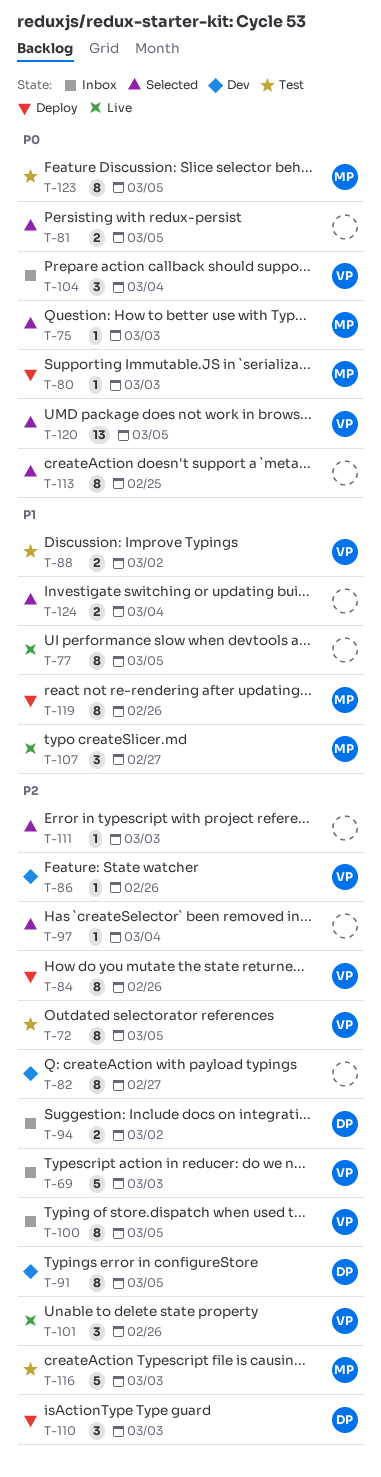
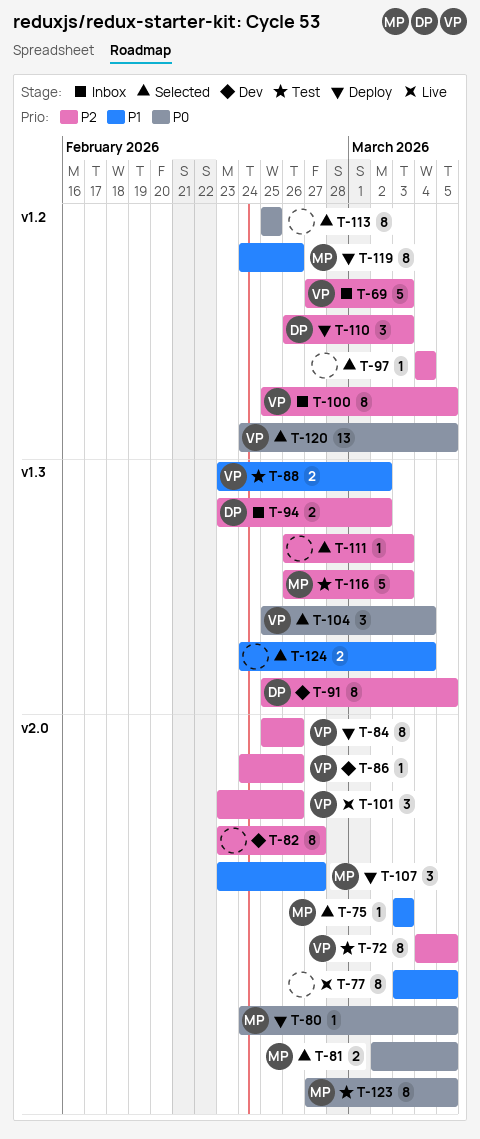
T-75, priority: P0 -> P1
T-80, due: Mar 3 -> Mar 5
T-81, owner: none -> MP
T-104, status: Inbox -> Selected
T-107, status: Live -> Deploy

